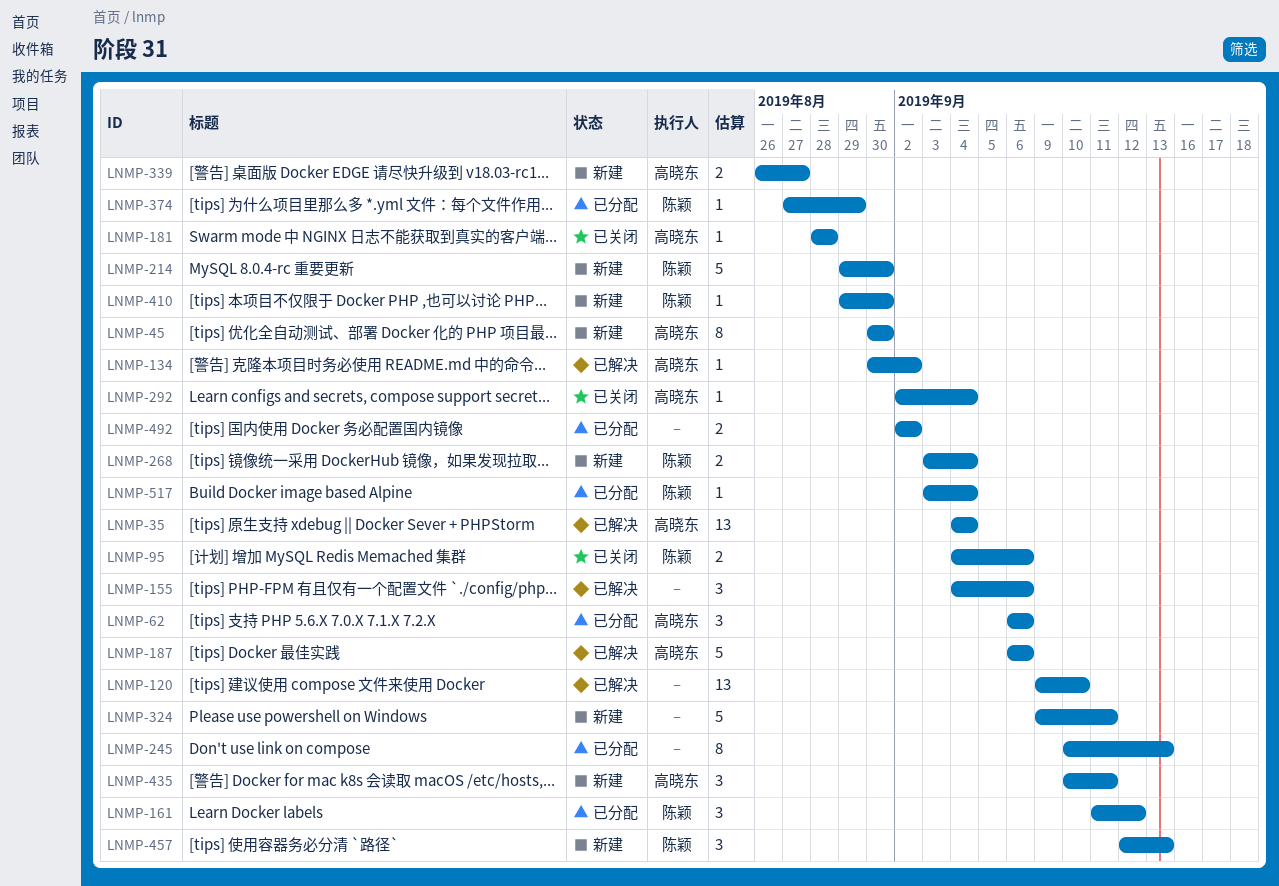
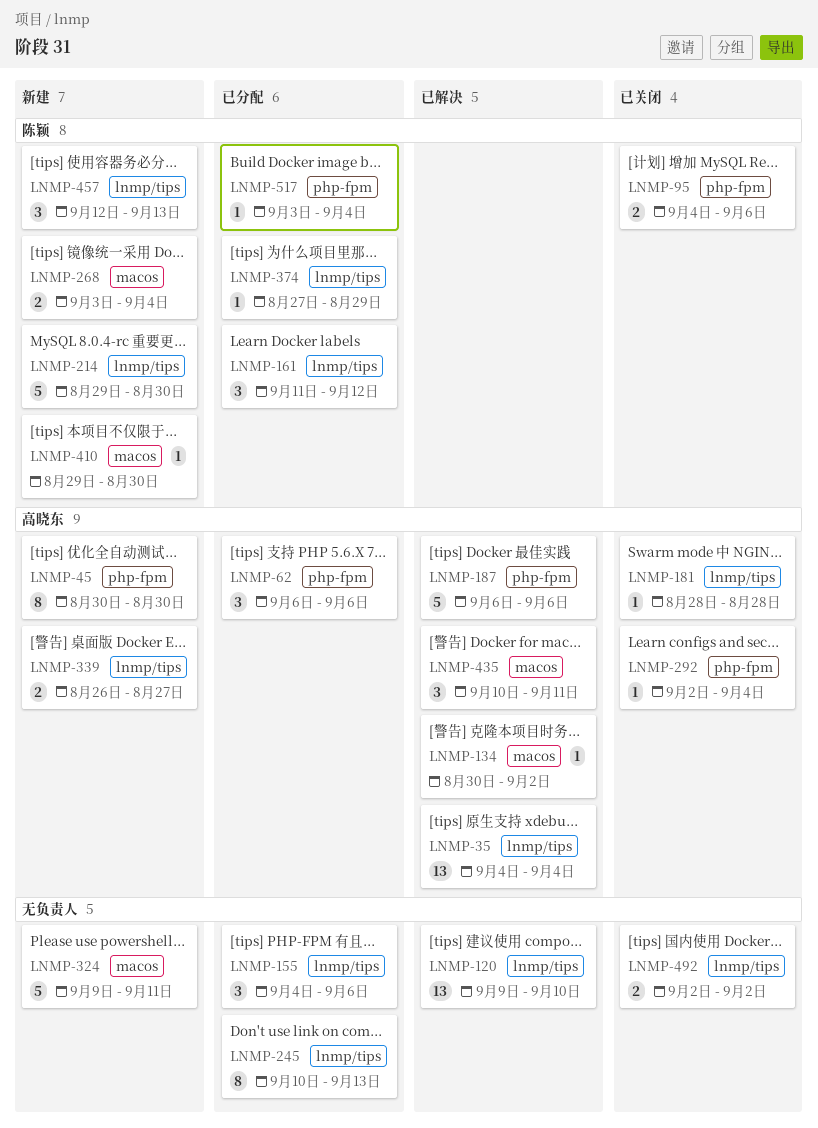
LNMP-155, status: 已解决 -> 已分配
LNMP-435, status: 新建 -> 已解决
LNMP-492, status: 已分配 -> 已关闭

